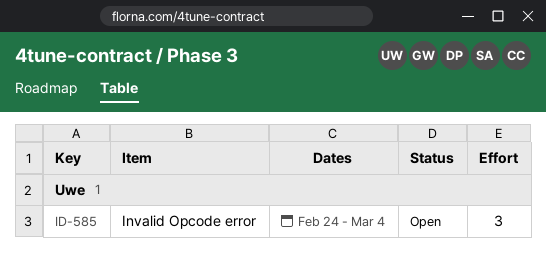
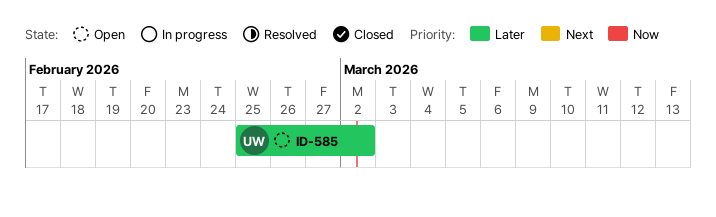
ID-585, start: Feb 24 -> Feb 25
ID-585, due: Mar 4 -> Mar 2

